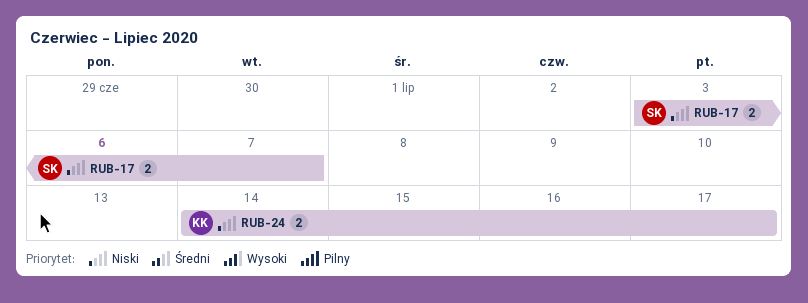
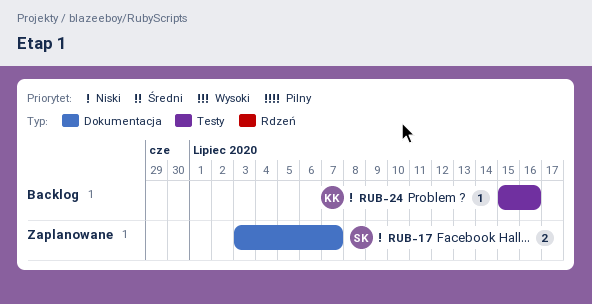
RUB-24, estimate: 2 -> 1
RUB-24, start: Jul 14 -> Jul 15
RUB-24, due: Jul 17 -> Jul 16

